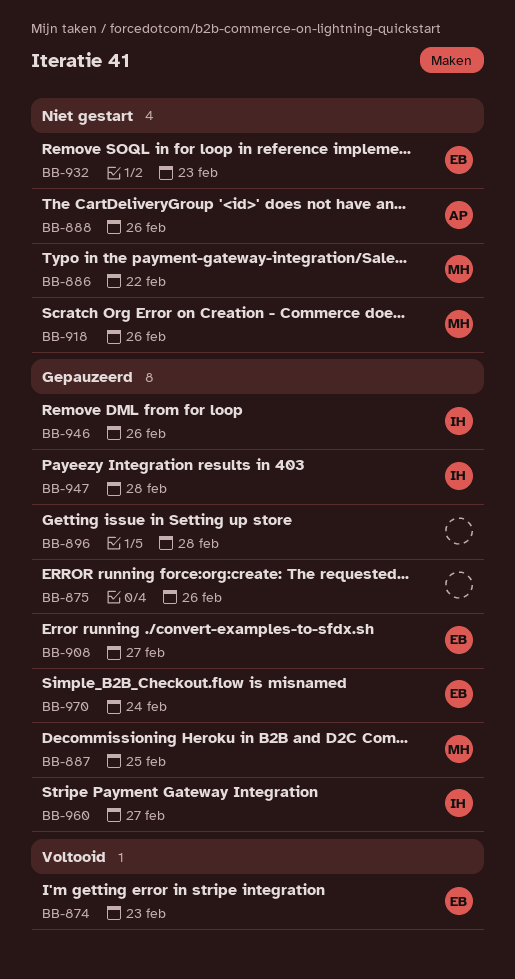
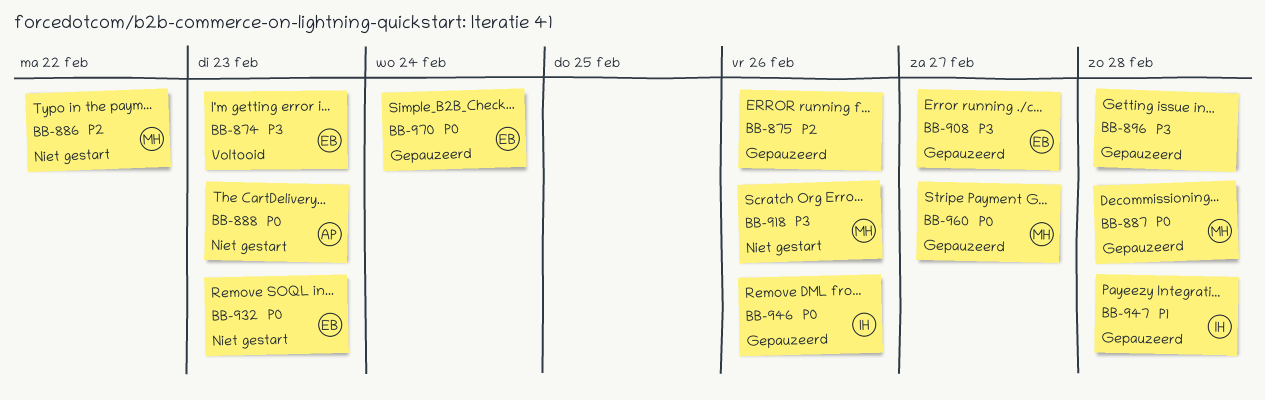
BB-887, due: Feb 25 -> Feb 28
BB-888, due: Feb 26 -> Feb 23
BB-960, owner: IH -> MH

